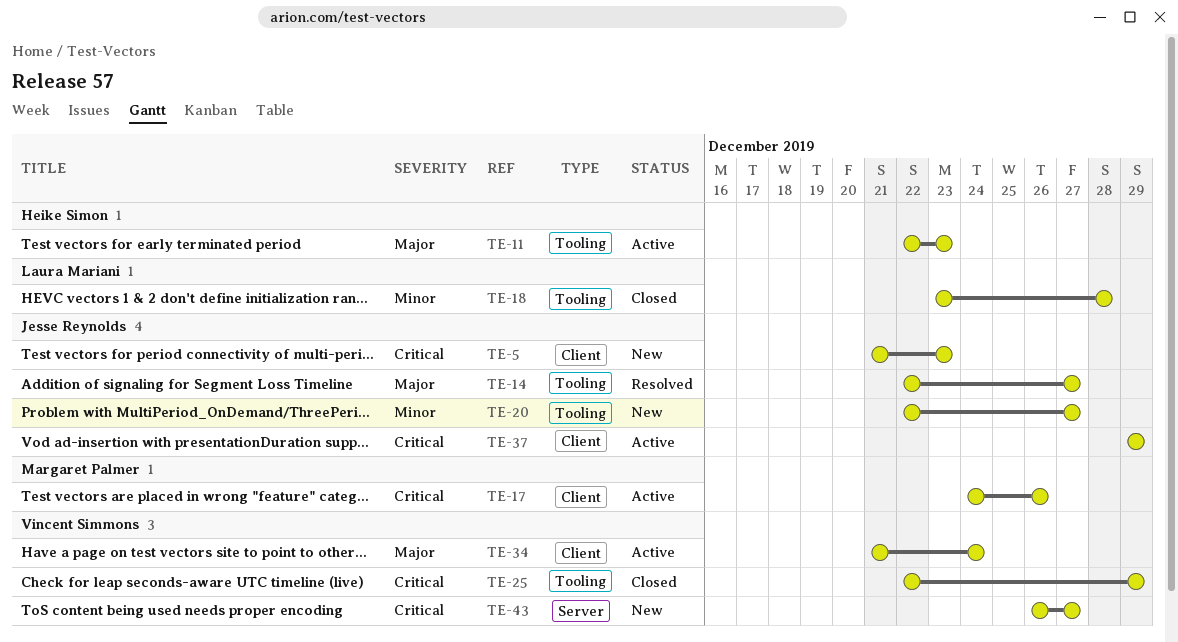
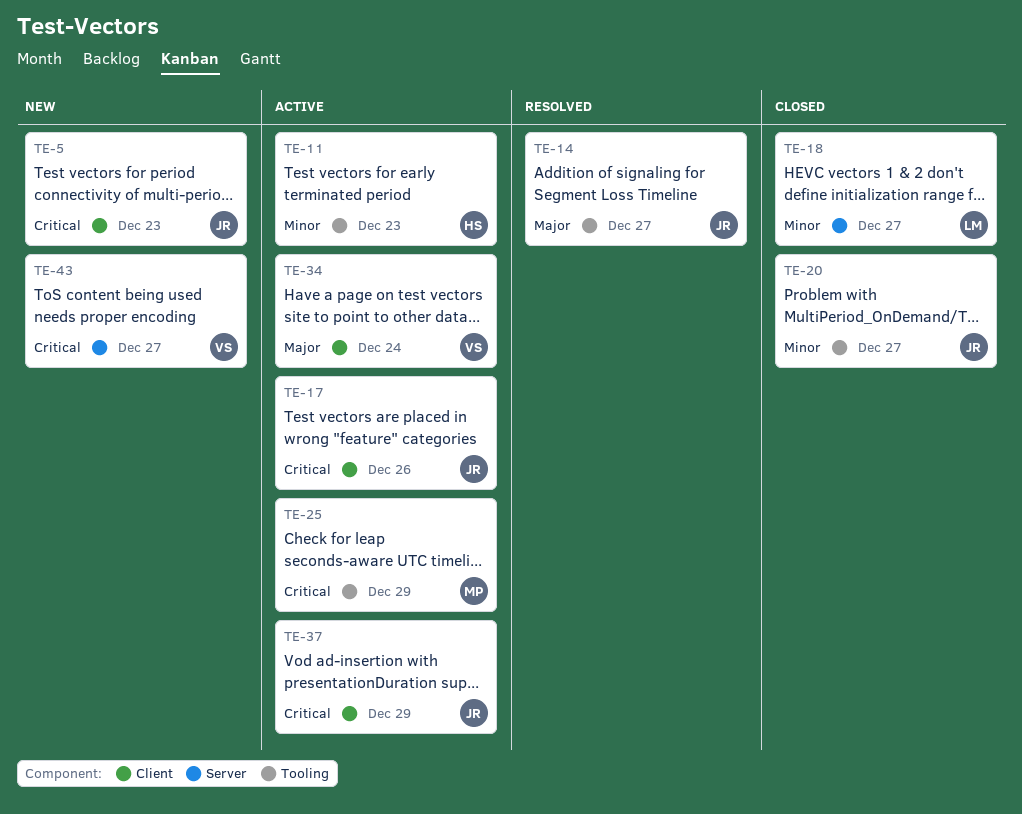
TE-11, priority: Major -> Minor
TE-17, owner: Margaret Palmer -> Jesse Reynolds
TE-18, label: Tooling -> Server
TE-18, due: Dec 28 -> Dec 27
TE-20, status: New -> Closed
TE-25, status: Closed -> Active
TE-25, owner: Vincent Simmons -> Margaret Palmer

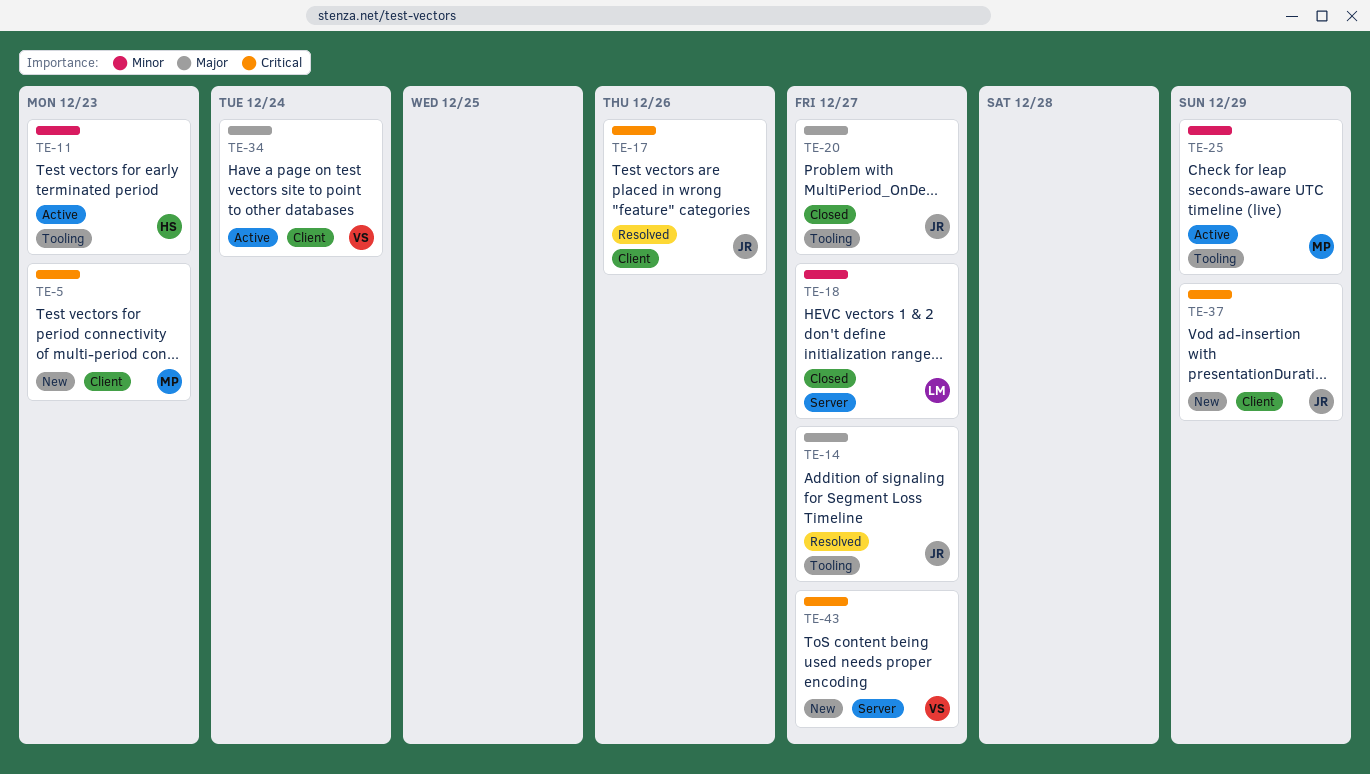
TE-5, owner: JR -> MP
TE-17, status: Active -> Resolved
TE-20, priority: Minor -> Major
TE-25, priority: Critical -> Minor
TE-37, status: Active -> New

